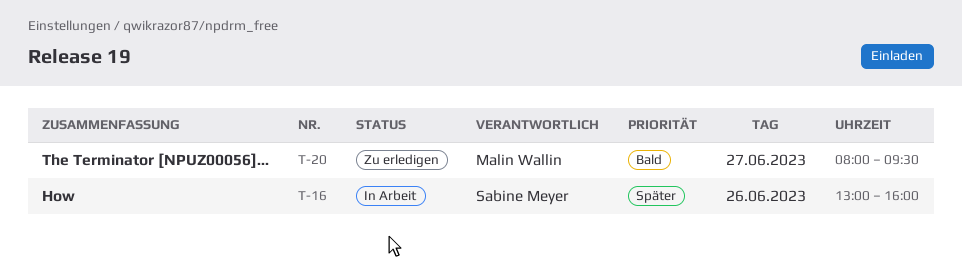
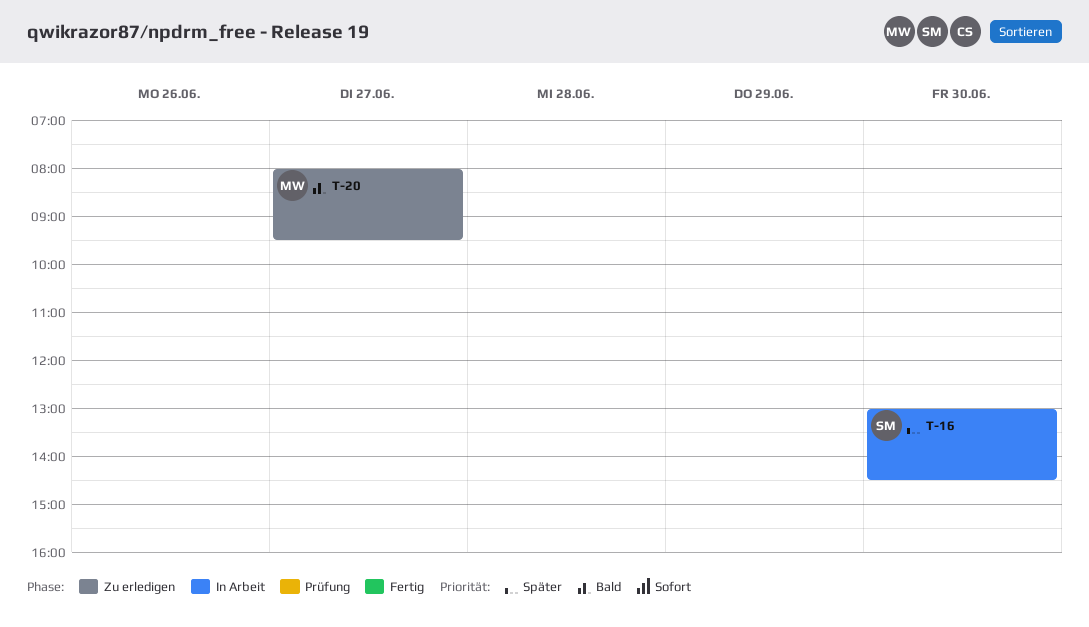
T-16, day: Jun 26 -> Jun 30
T-16, ends: 16:00 -> 14:30

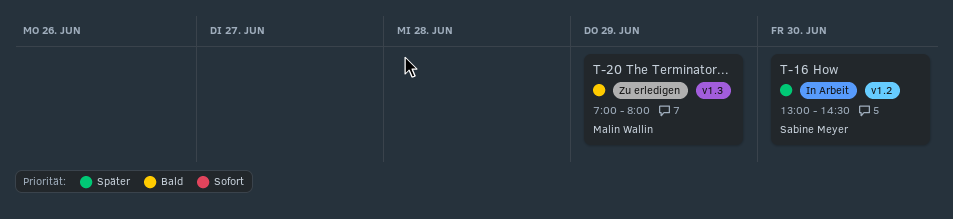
T-20, day: Jun 27 -> Jun 29
T-20, begins: 08:00 -> 07:00
T-20, ends: 09:30 -> 08:00

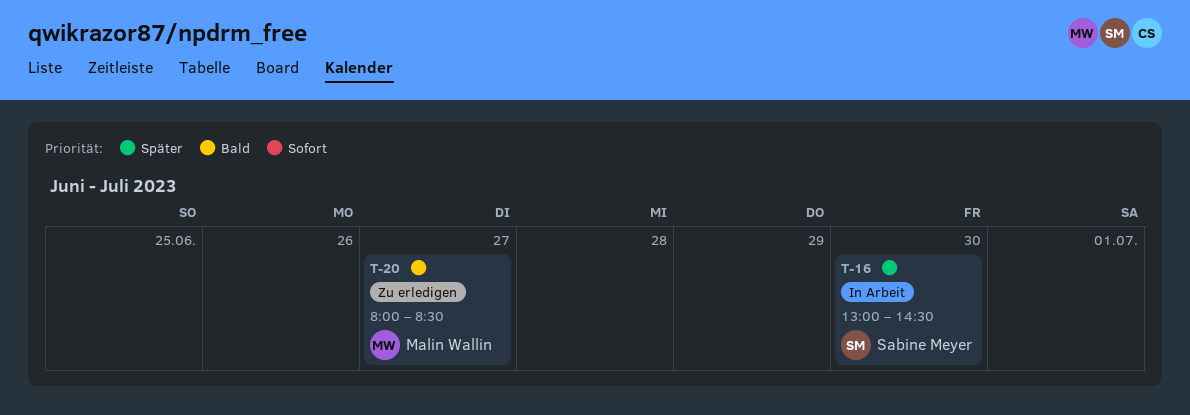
T-20, day: Jun 29 -> Jun 27
T-20, begins: 07:00 -> 08:00
T-20, ends: 08:00 -> 08:30

